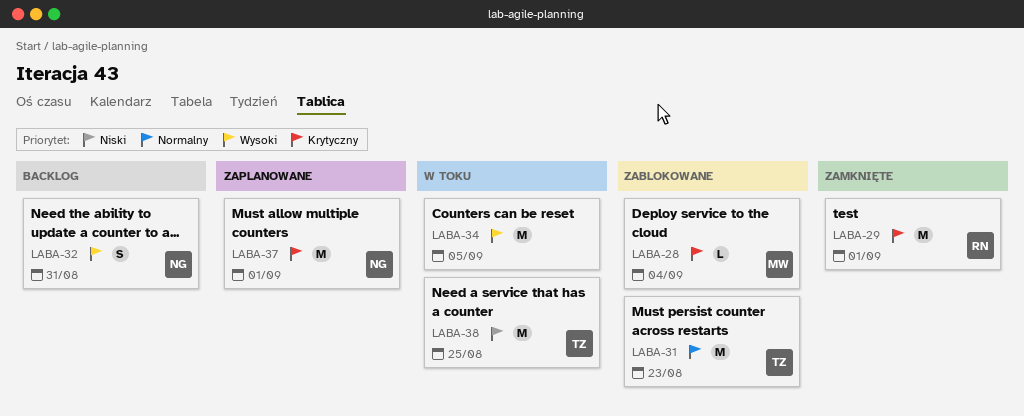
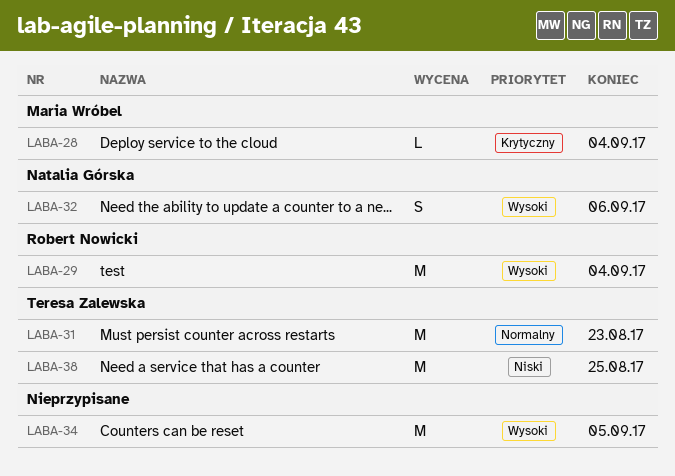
LABA-29, priority: Krytyczny -> Wysoki
LABA-29, due: Sep 1 -> Sep 4
LABA-32, due: Aug 31 -> Sep 6
LABA-37: present -> none

